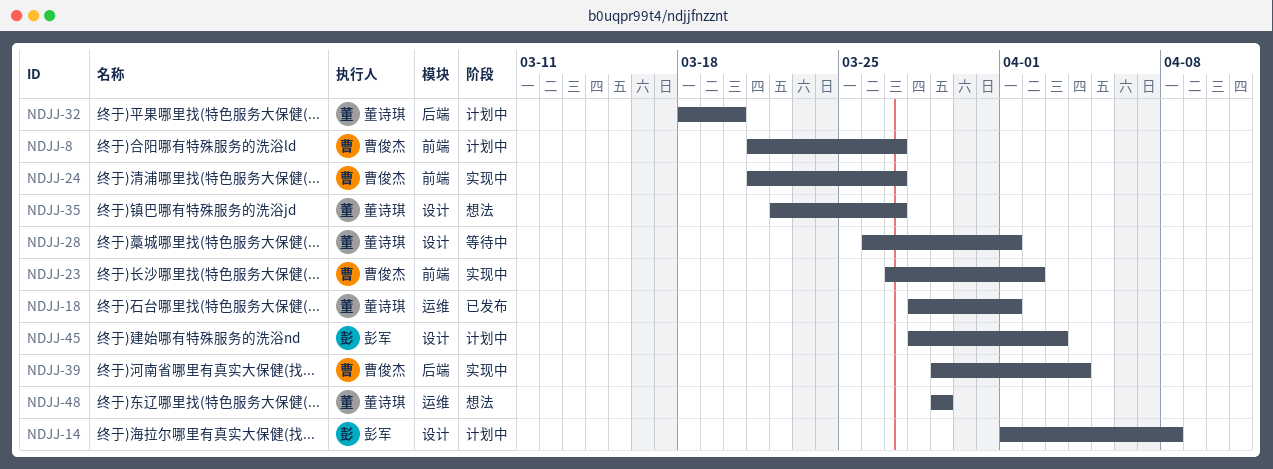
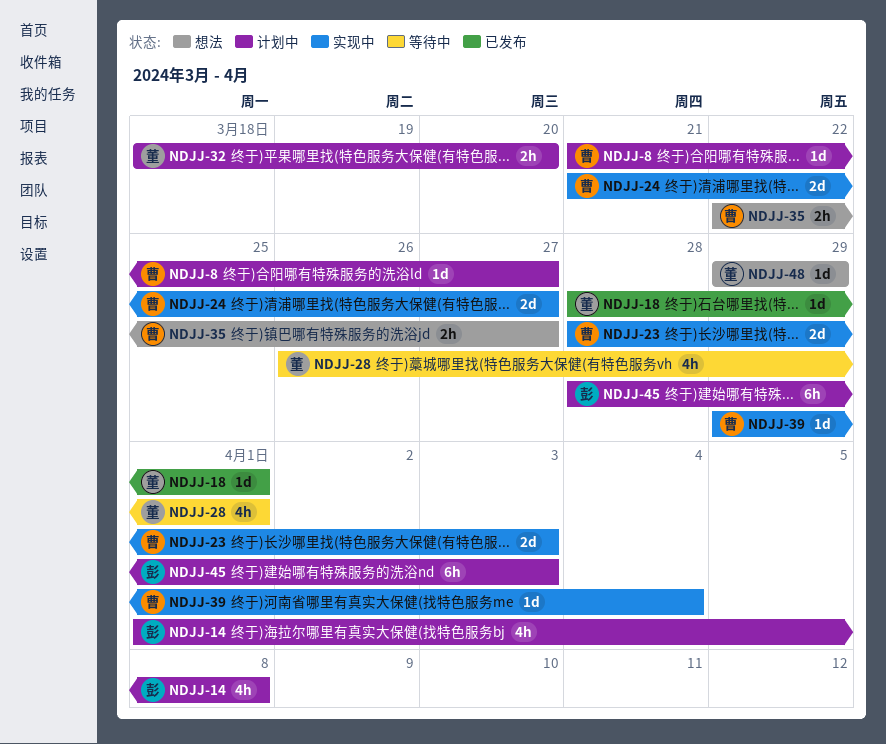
NDJJ-23, start: Mar 27 -> Mar 28
NDJJ-23, due: Apr 2 -> Apr 3
NDJJ-35, owner: 董诗琪 -> 曹俊杰

